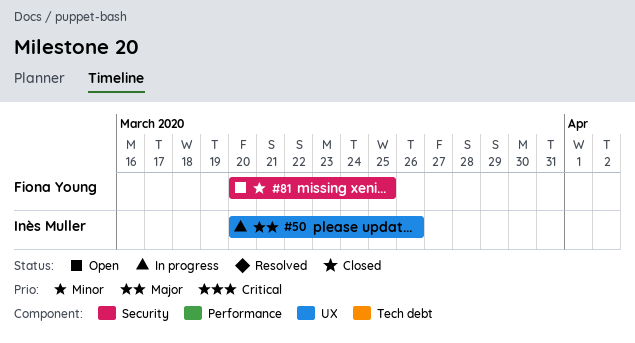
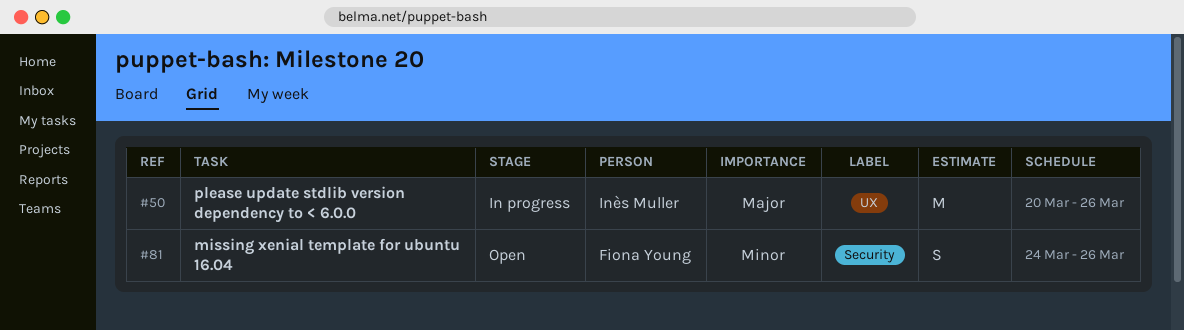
#81, start: Mar 20 -> Mar 24
#81, due: Mar 25 -> Mar 26

